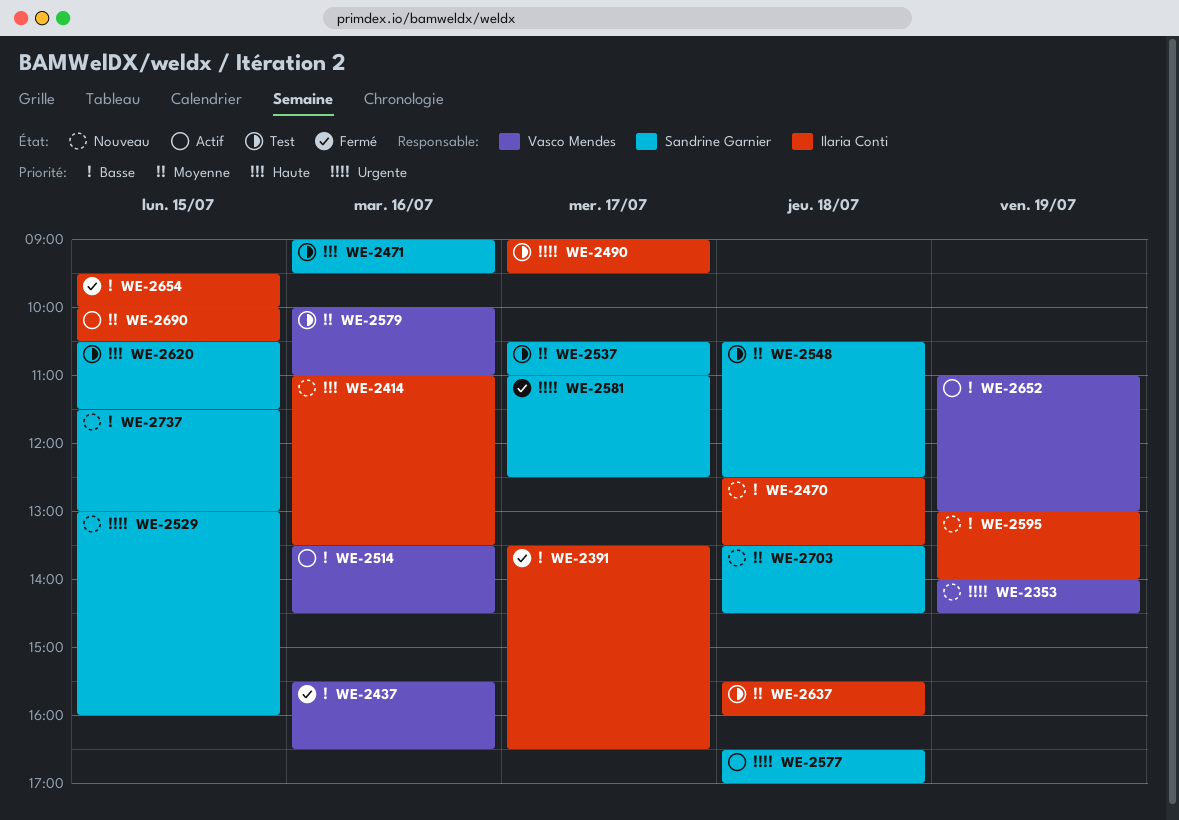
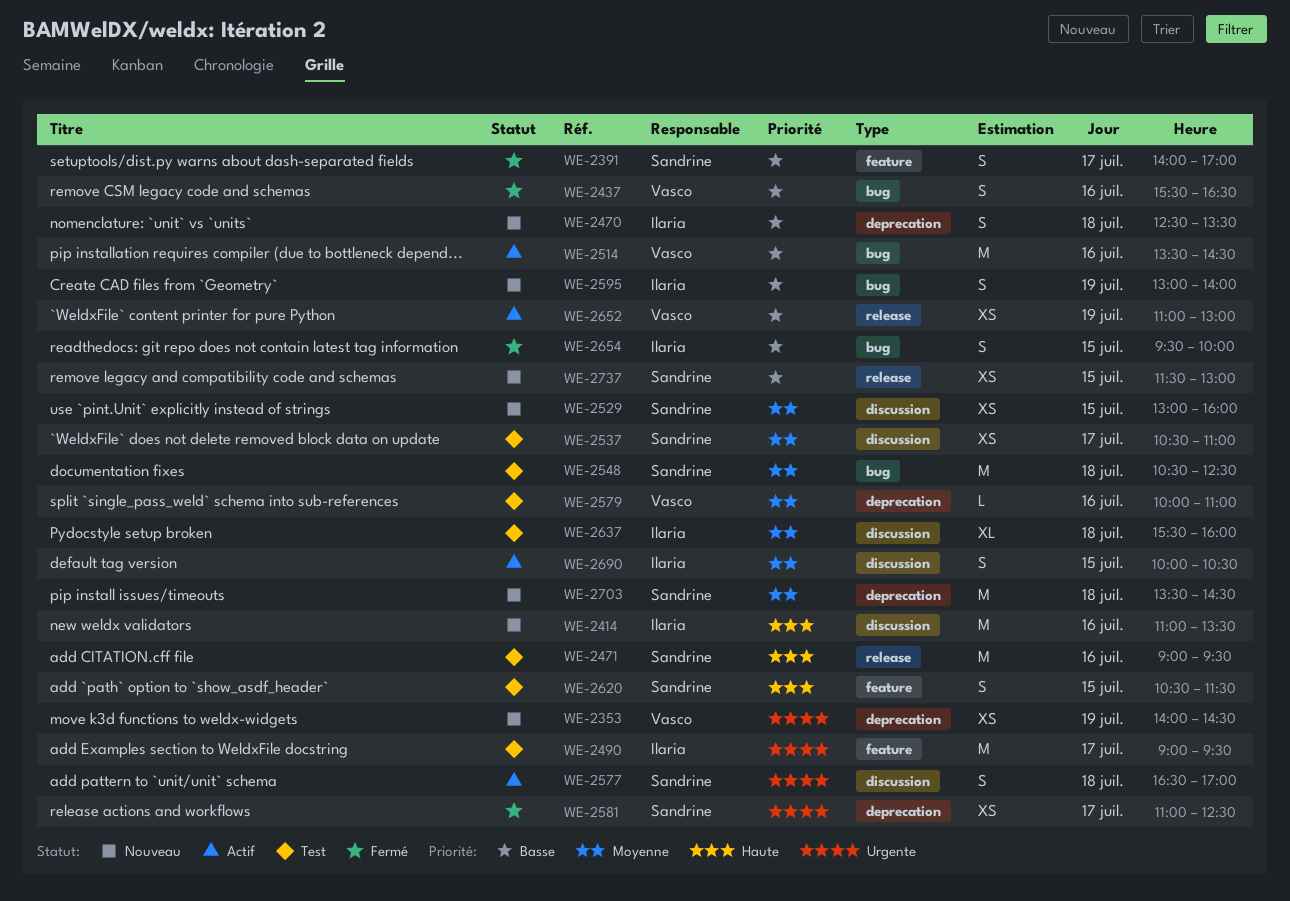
WE-2391, owner: Ilaria Conti -> Sandrine Garnier
WE-2391, begins: 13:30 -> 14:00
WE-2391, ends: 16:30 -> 17:00
WE-2529, priority: Urgente -> Moyenne

